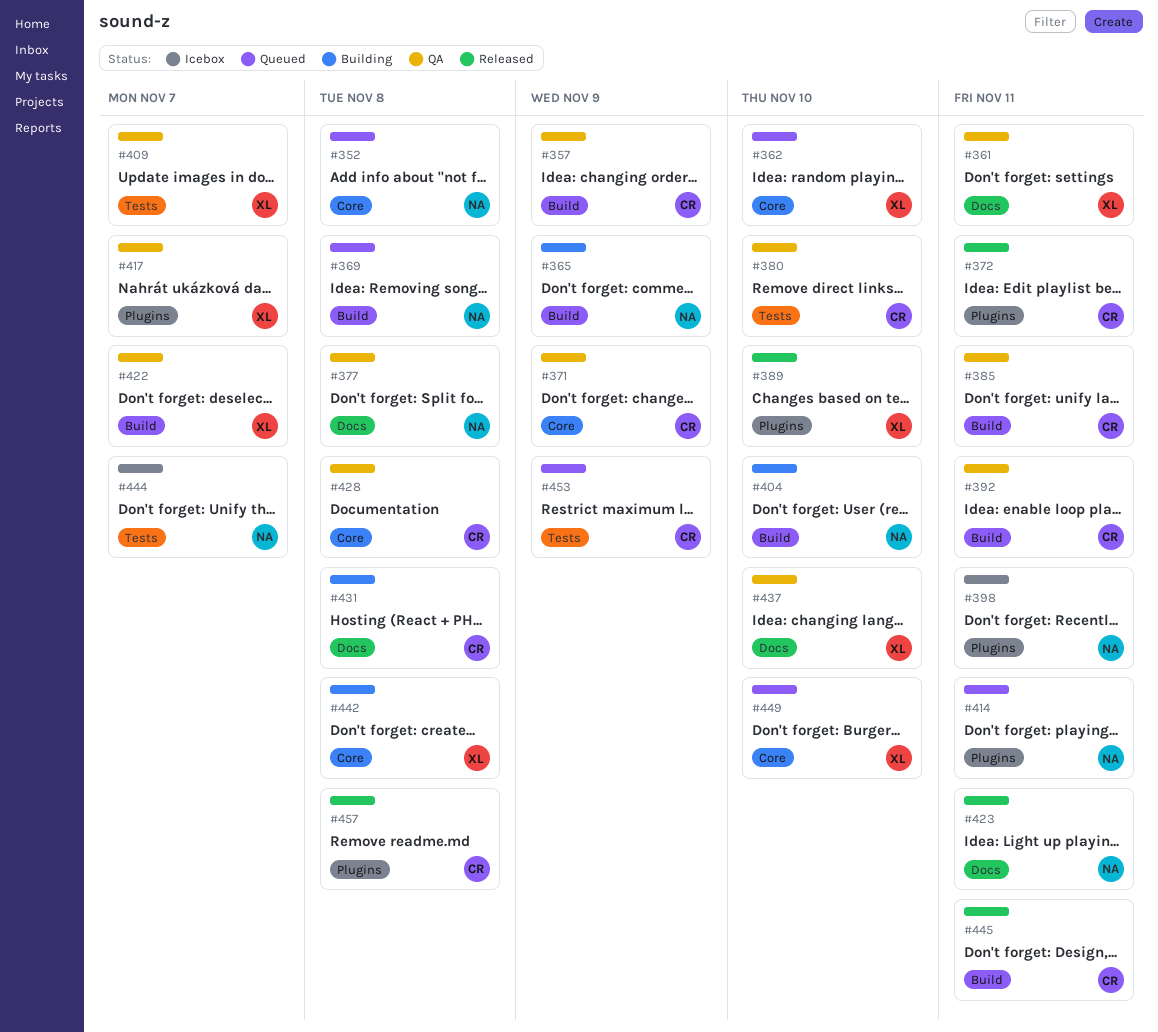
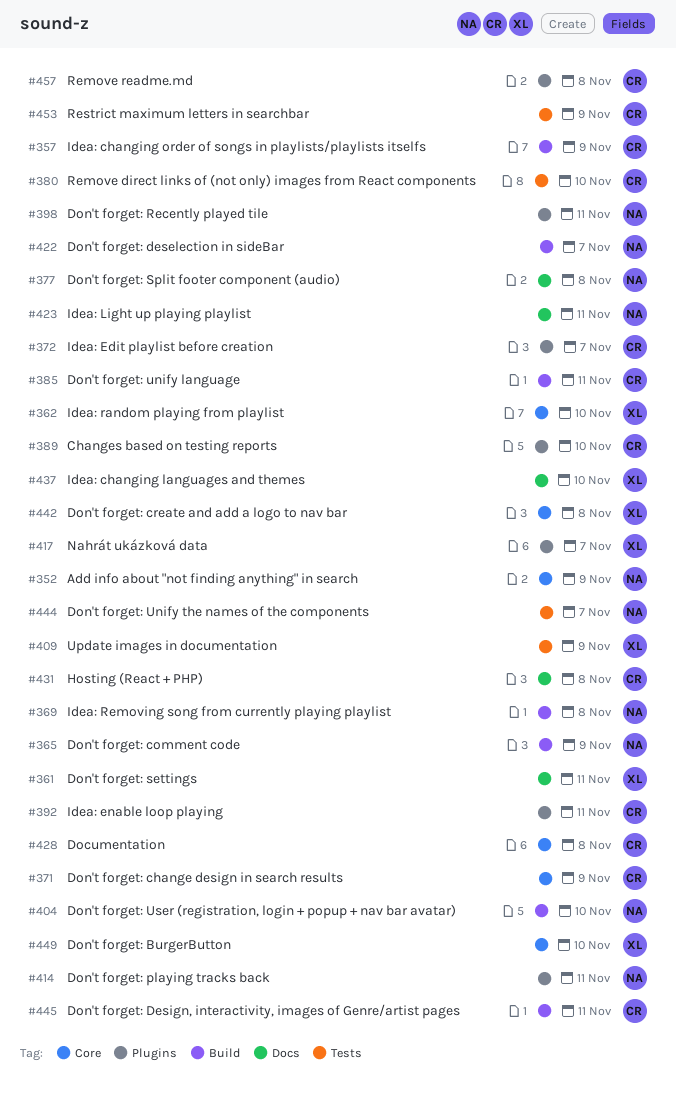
#352, due: Nov 8 -> Nov 9
#372, due: Nov 11 -> Nov 7
#389, owner: XL -> CR
#392, label: Build -> Plugins
#409, due: Nov 7 -> Nov 9
#422, owner: XL -> NA

